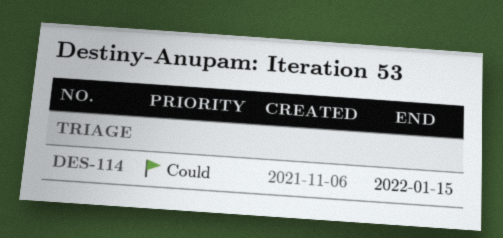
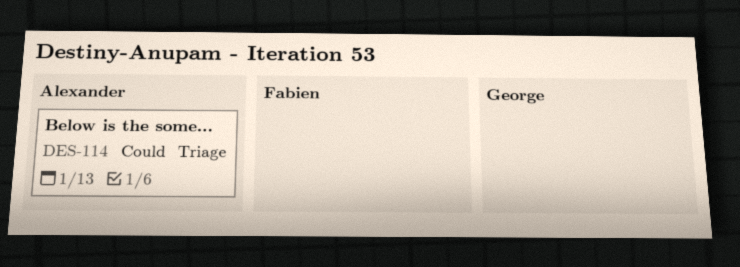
DES-114, due: Jan 15 -> Jan 13

